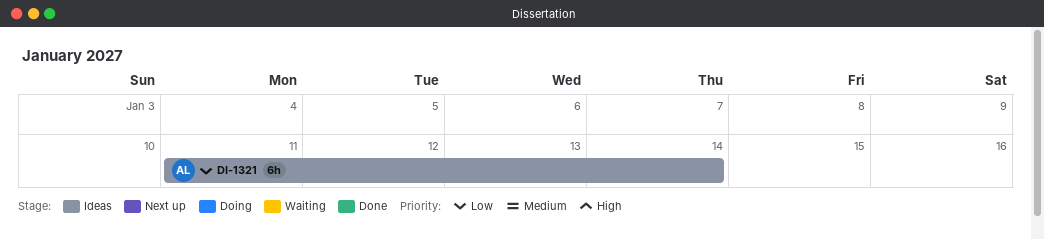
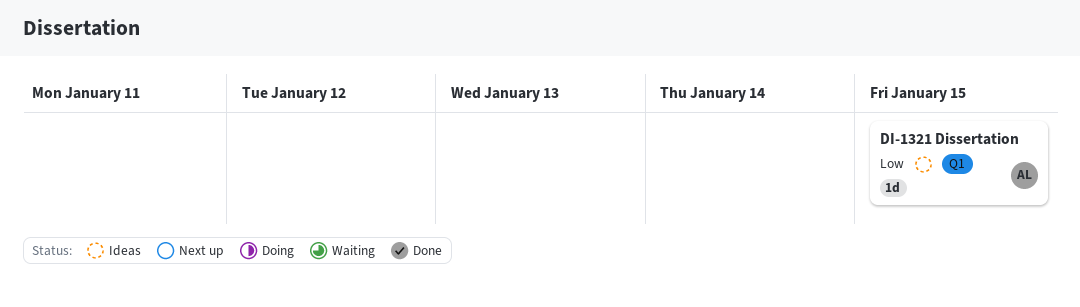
DI-1321, estimate: 6h -> 1d
DI-1321, due: Jan 14 -> Jan 15

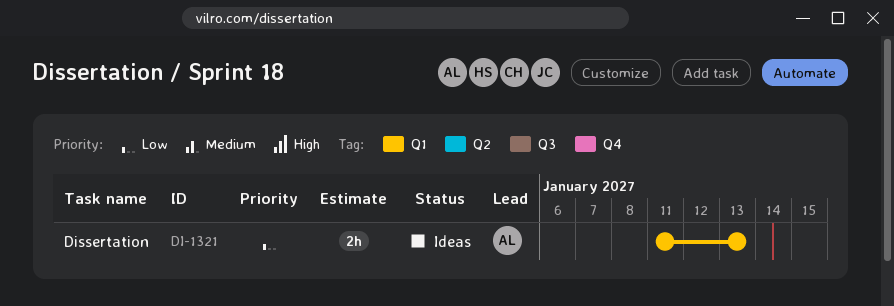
DI-1321, estimate: 1d -> 2h
DI-1321, due: Jan 15 -> Jan 13

